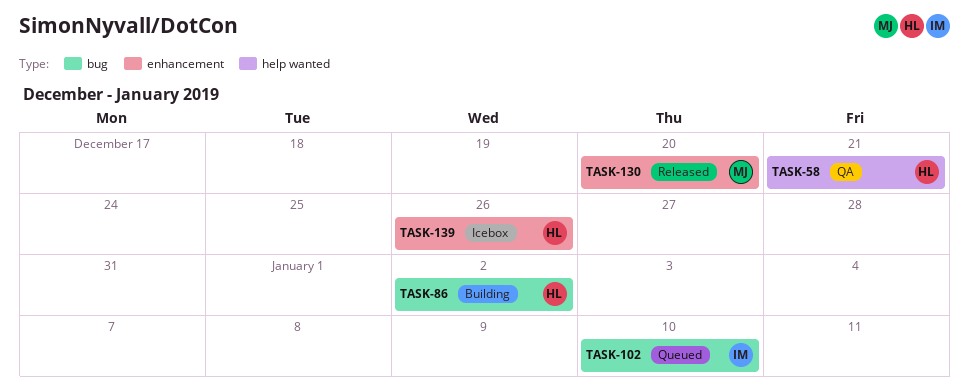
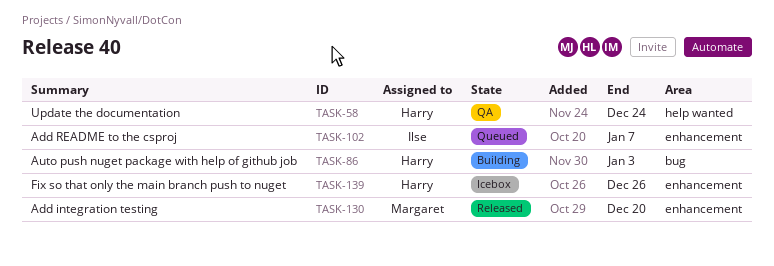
TASK-58, due: Dec 21 -> Dec 24
TASK-86, due: Jan 2 -> Jan 3
TASK-102, label: bug -> enhancement
TASK-102, due: Jan 10 -> Jan 7

